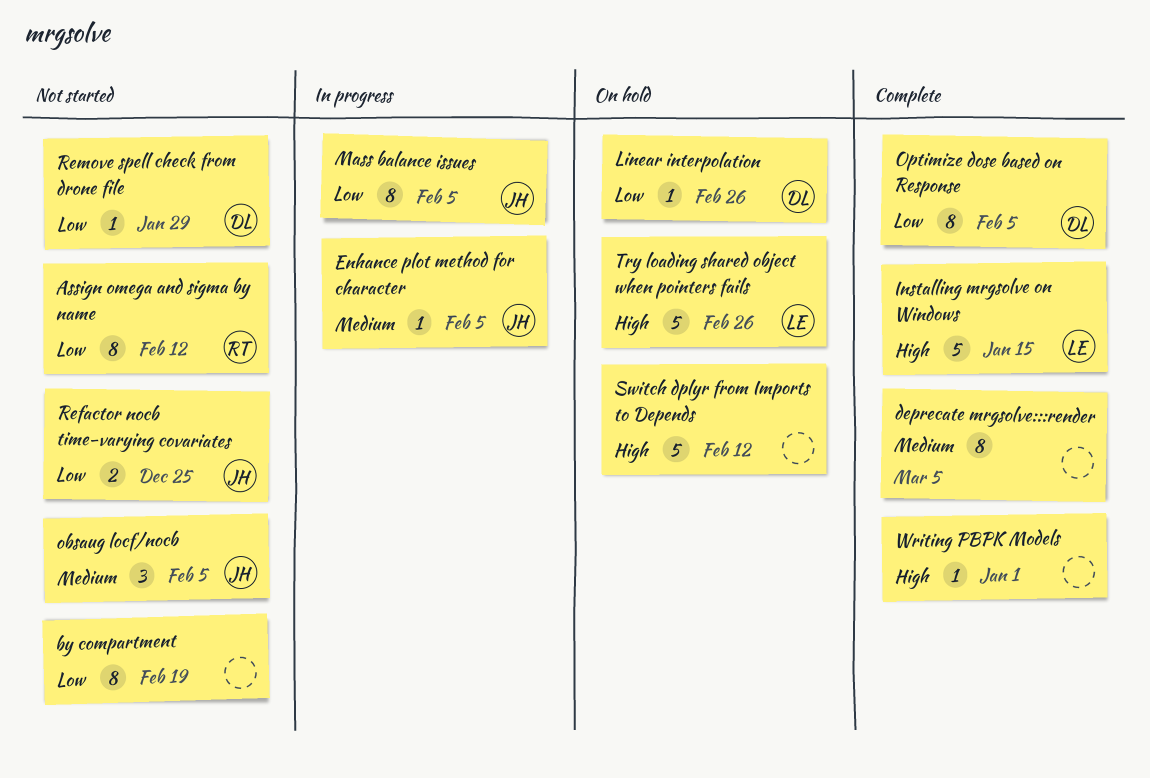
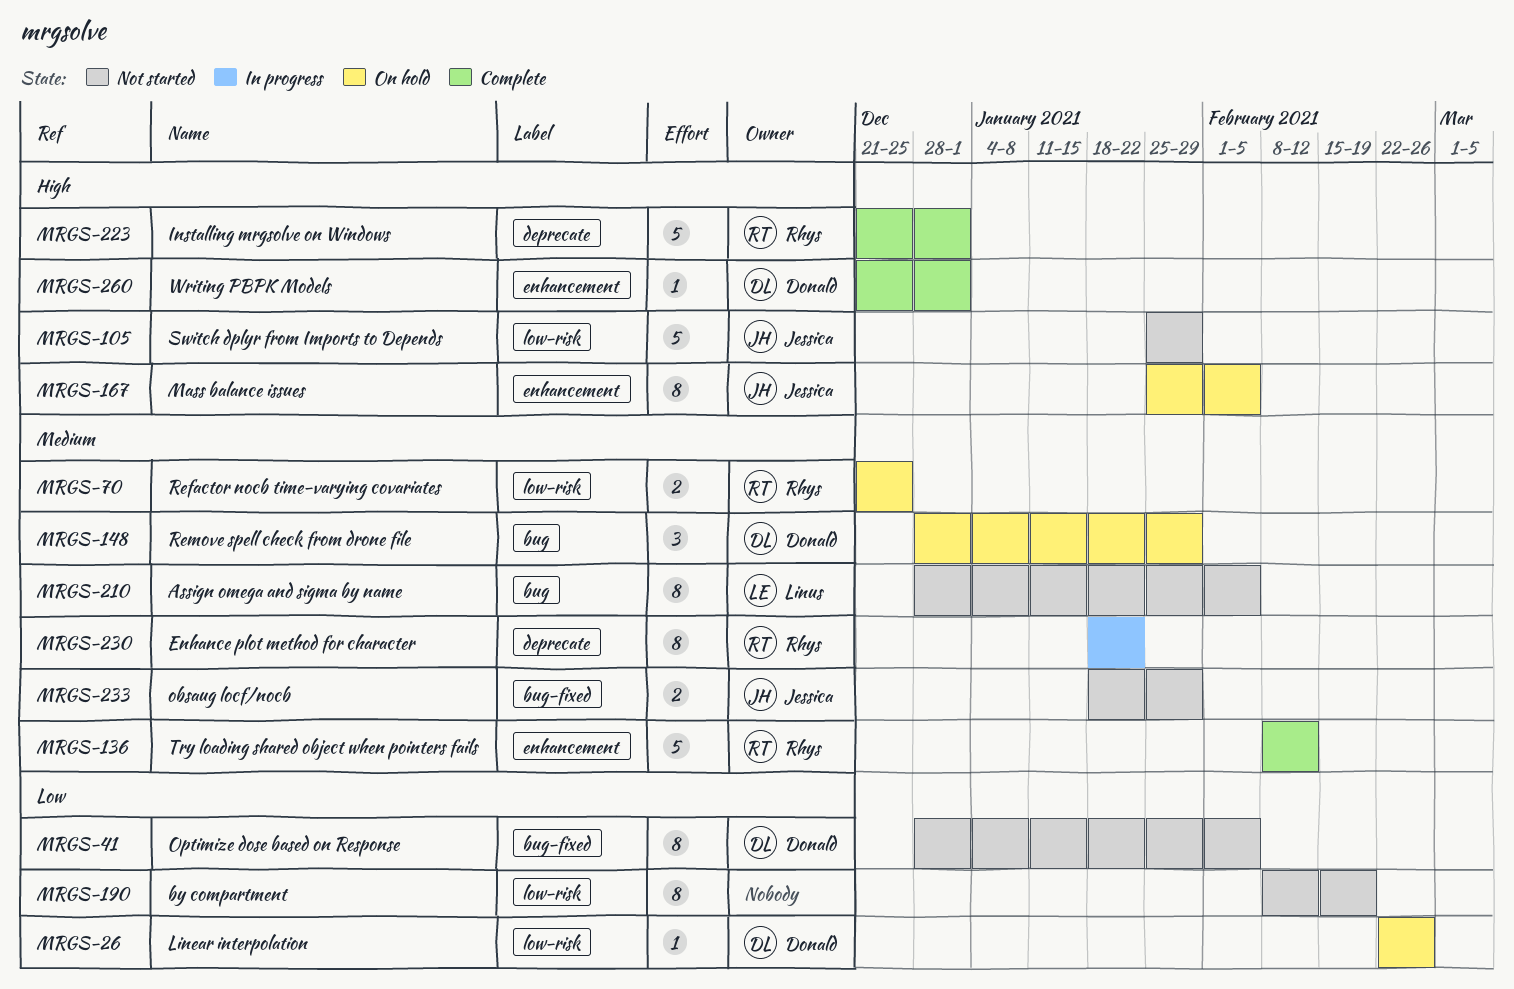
Assign omega and sigma by name, owner: Rhys -> Linus
Assign omega and sigma by name, priority: Low -> Medium
Assign omega and sigma by name, due: Feb 12 -> Feb 5
deprecate mrgsolve:::render: present -> none
Enhance plot method for character, owner: Jessica -> Rhys
Enhance plot method for character, estimate: 1 -> 8
Enhance plot method for character, due: Feb 5 -> Jan 22
Installing mrgsolve on Windows, owner: Linus -> Rhys
Installing mrgsolve on Windows, due: Jan 15 -> Jan 1
Mass balance issues, status: In progress -> On hold
Mass balance issues, priority: Low -> High
obsaug locf/nocb, estimate: 3 -> 2
obsaug locf/nocb, due: Feb 5 -> Jan 29
Optimize dose based on Response, status: Complete -> Not started
Refactor nocb time-varying covariates, status: Not started -> On hold
Refactor nocb time-varying covariates, owner: Jessica -> Rhys
Refactor nocb time-varying covariates, priority: Low -> Medium
Remove spell check from drone file, status: Not started -> On hold
Remove spell check from drone file, priority: Low -> Medium
Remove spell check from drone file, estimate: 1 -> 3
Switch dplyr from Imports to Depends, status: On hold -> Not started
Switch dplyr from Imports to Depends, owner: none -> Jessica
Switch dplyr from Imports to Depends, due: Feb 12 -> Jan 29
Try loading shared object when pointers fails, status: On hold -> Complete
Try loading shared object when pointers fails, owner: Linus -> Rhys
Try loading shared object when pointers fails, priority: High -> Medium
Try loading shared object when pointers fails, due: Feb 26 -> Feb 12
Writing PBPK Models, owner: none -> Donald

